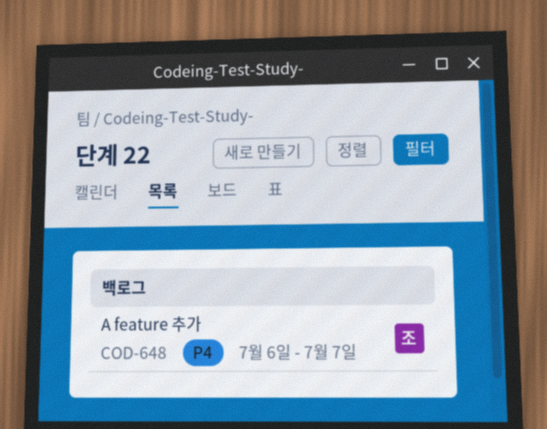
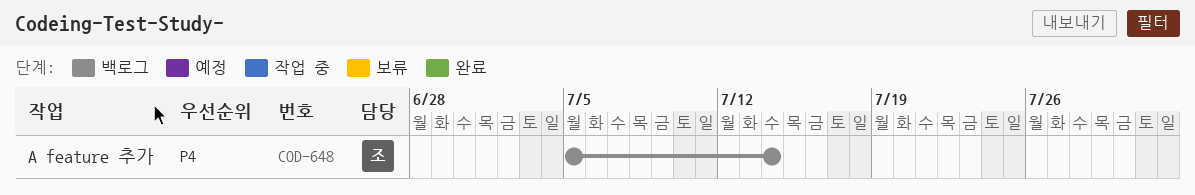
COD-648, start: Jul 6 -> Jul 5
COD-648, due: Jul 7 -> Jul 14

